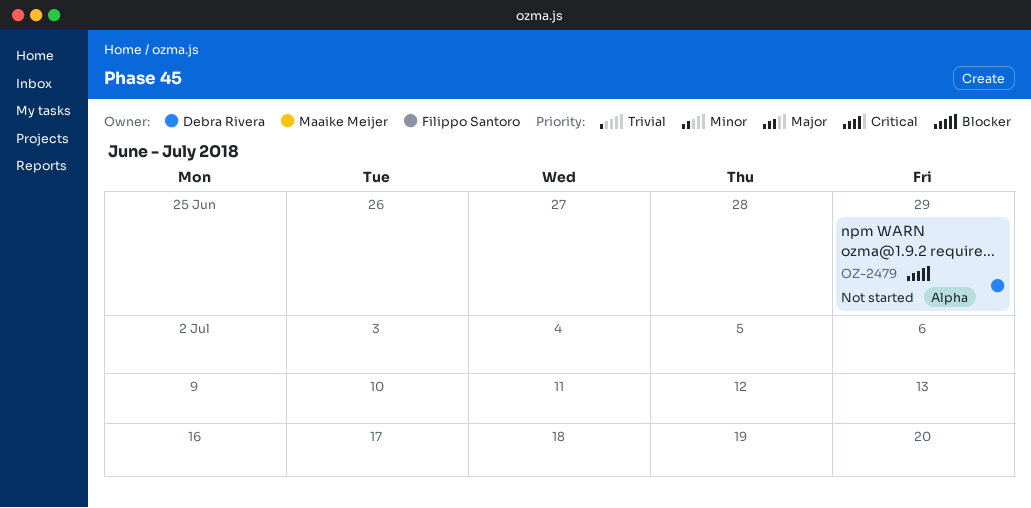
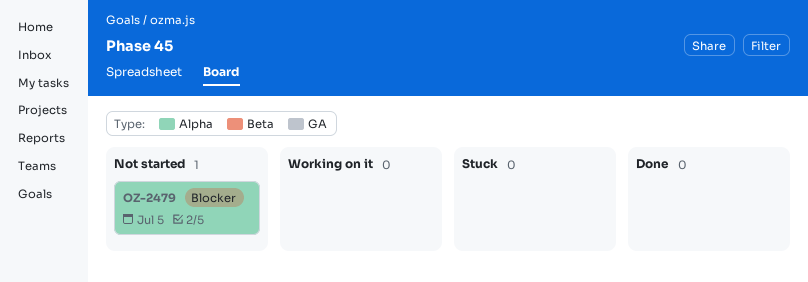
OZ-2479, due: Jun 29 -> Jul 5

